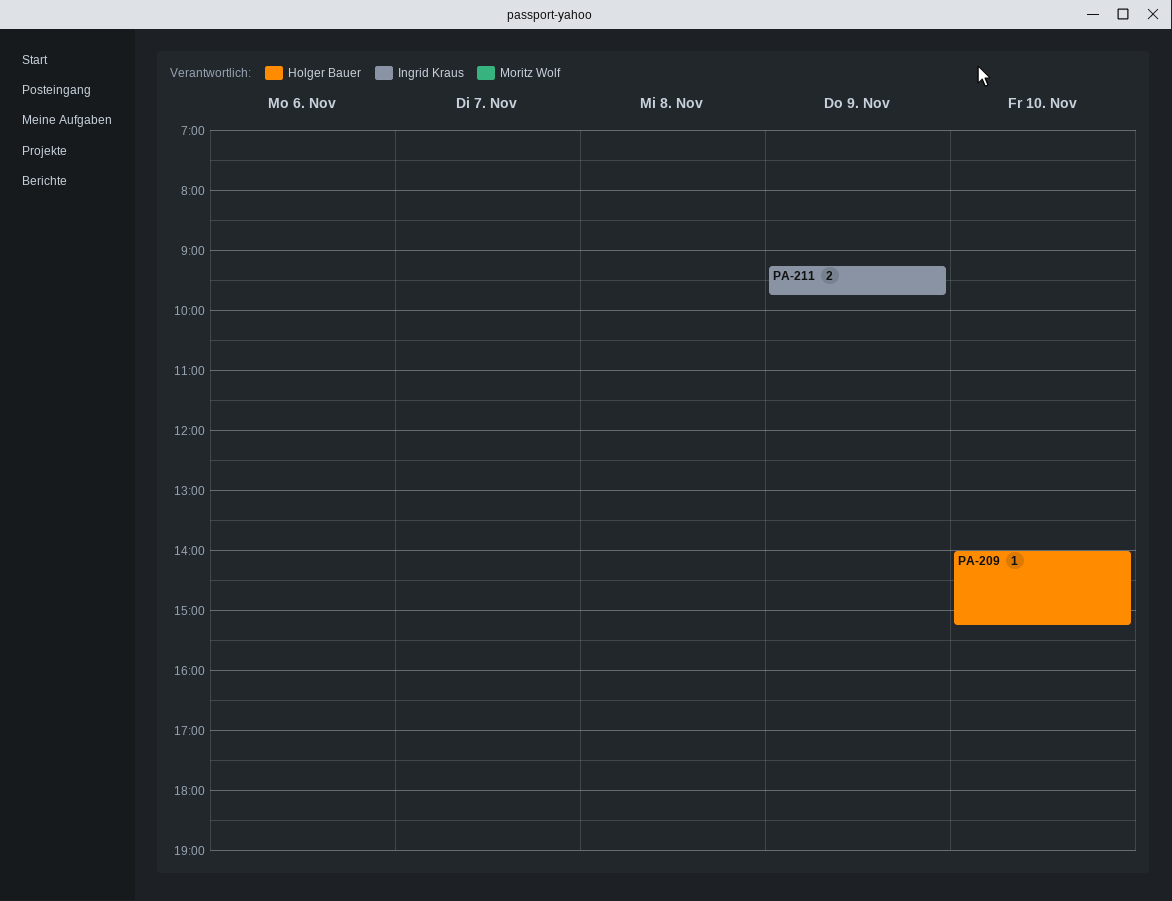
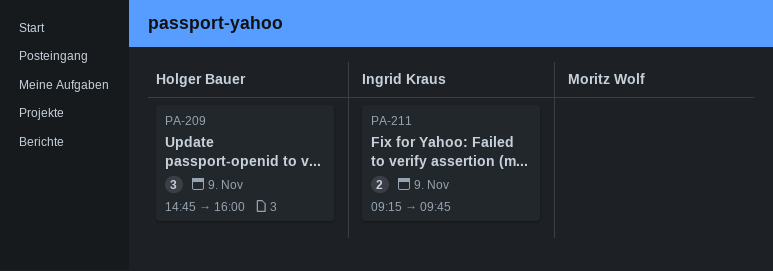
PA-209, estimate: 1 -> 3
PA-209, day: Nov 10 -> Nov 9
PA-209, begins: 14:00 -> 14:45
PA-209, ends: 15:15 -> 16:00

